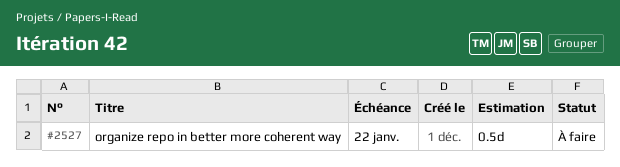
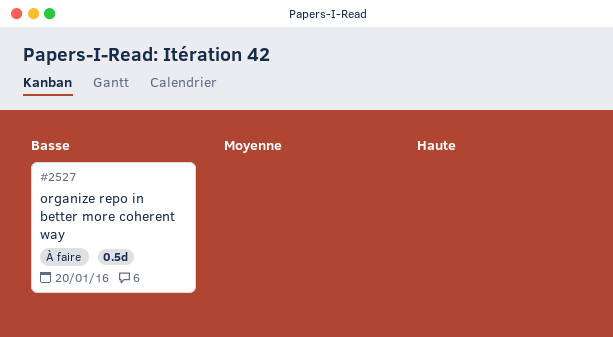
#2527, due: Jan 22 -> Jan 20

